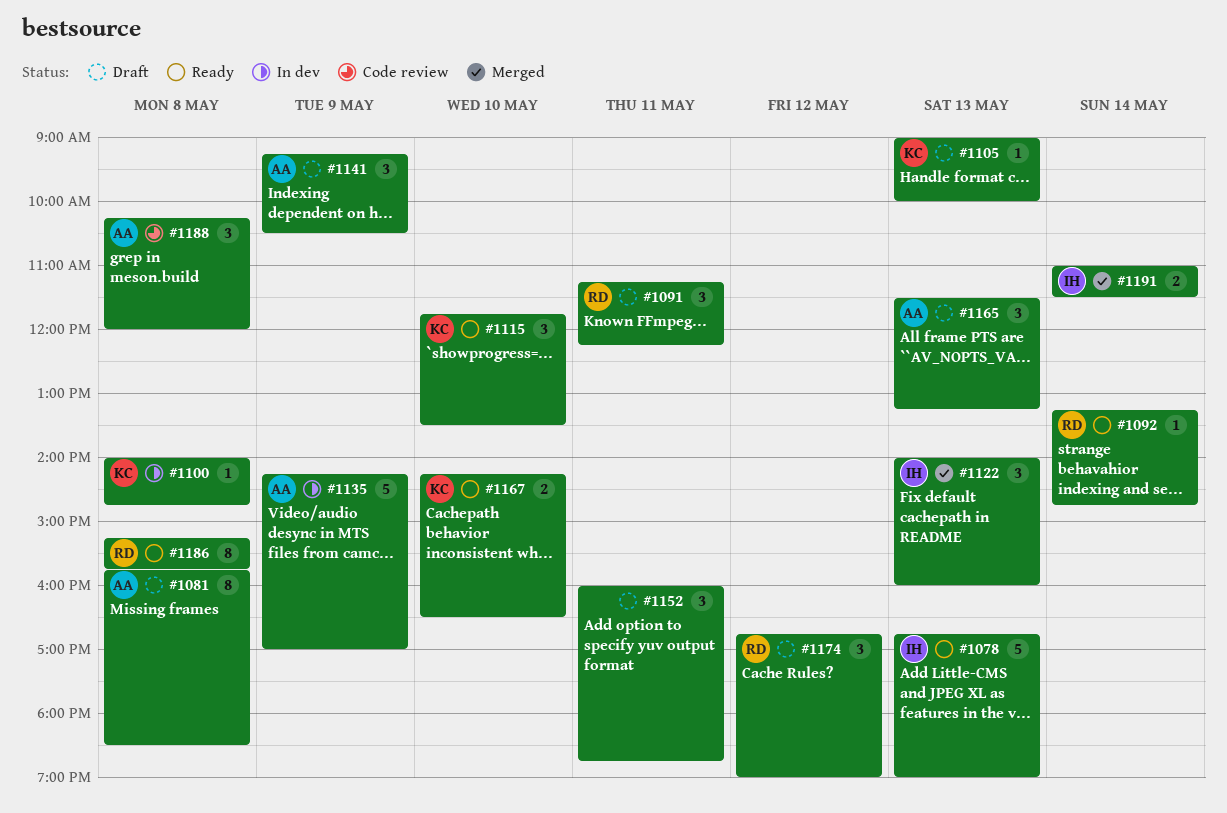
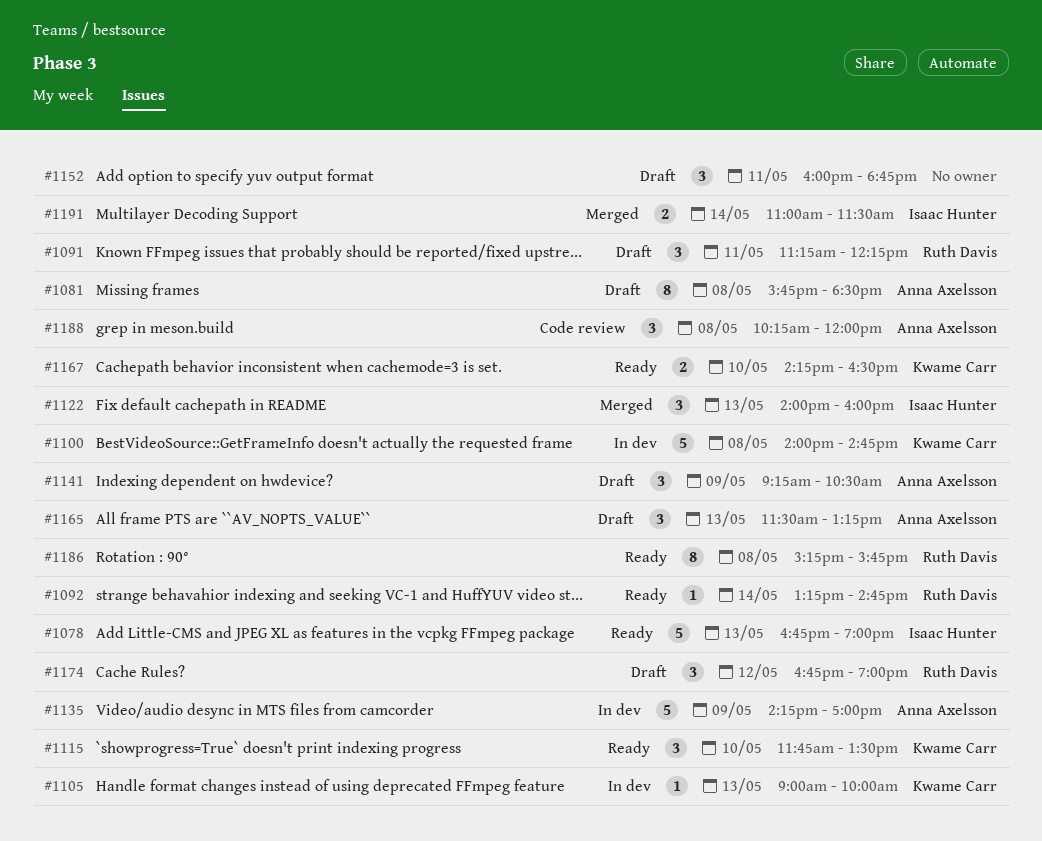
#1100, estimate: 1 -> 5
#1105, status: Draft -> In dev

